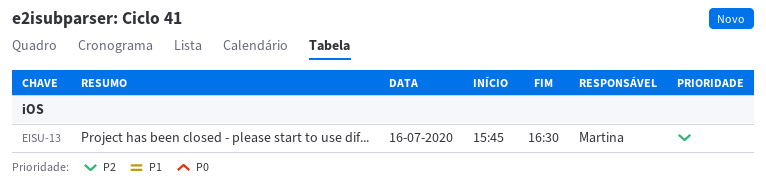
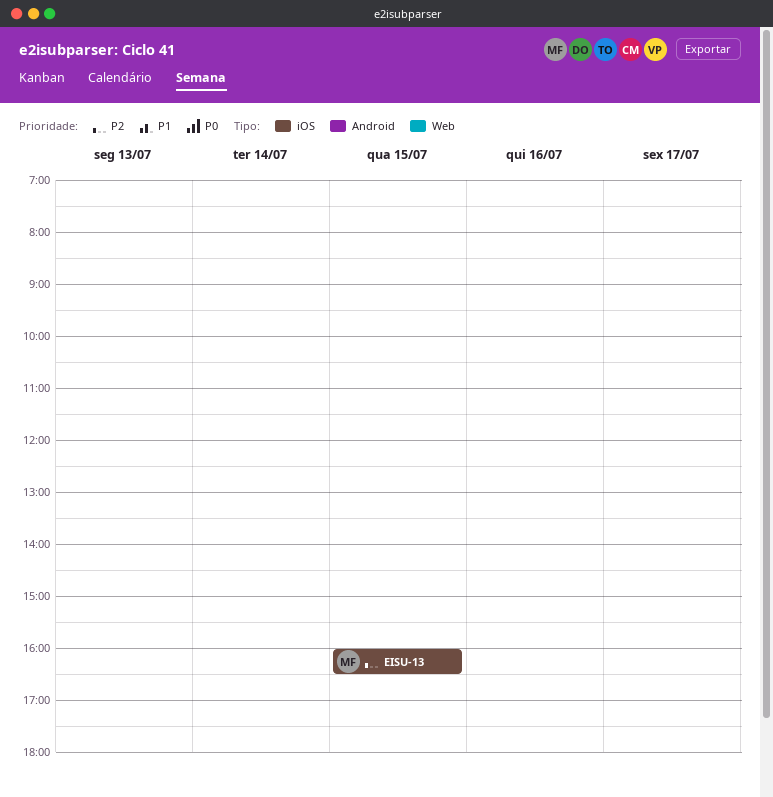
EISU-13, day: Jul 16 -> Jul 15
EISU-13, begins: 15:45 -> 16:00

